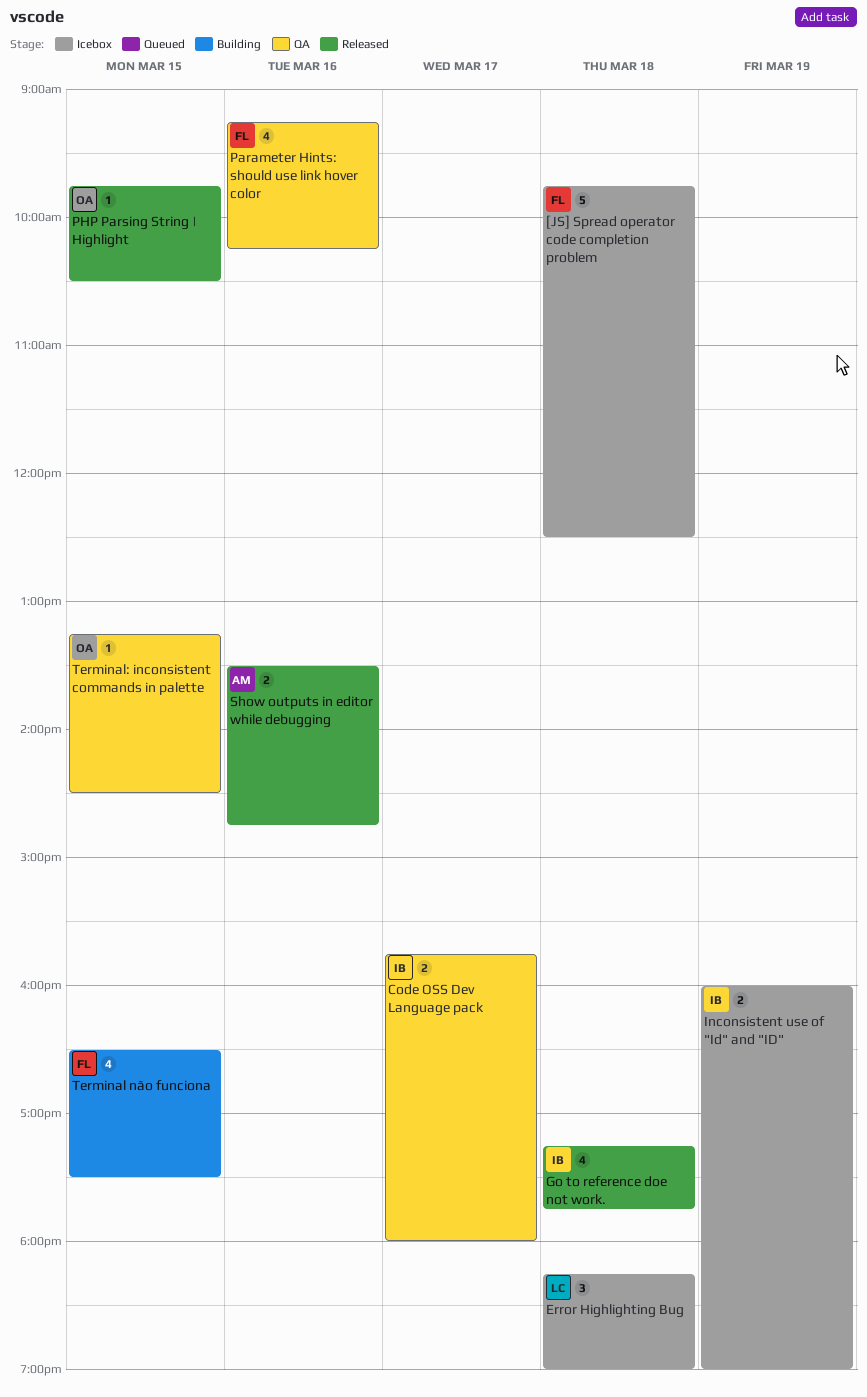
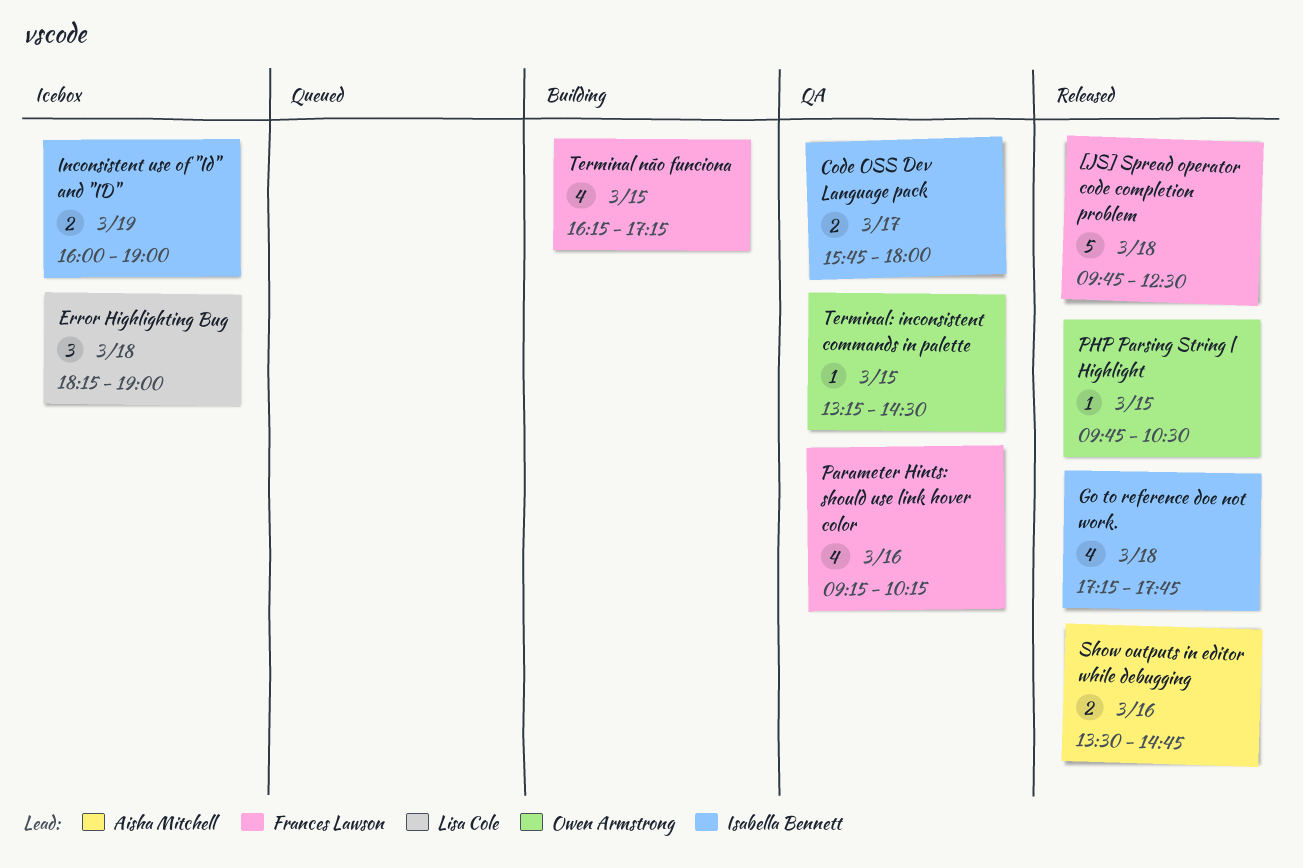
[JS] Spread operator code completion problem, status: Icebox -> Released
Terminal não funciona, begins: 16:30 -> 16:15
Terminal não funciona, ends: 17:30 -> 17:15

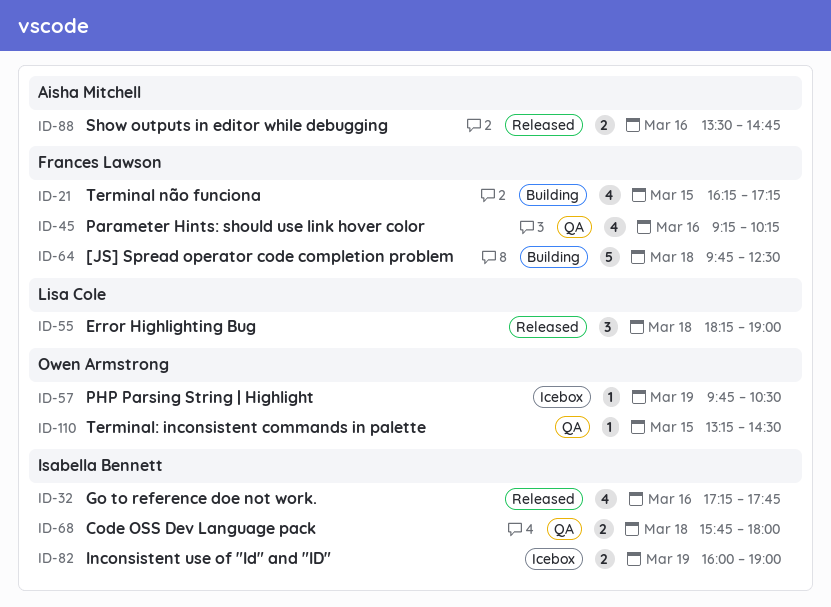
[JS] Spread operator code completion problem, status: Released -> Building
Code OSS Dev Language pack, day: Mar 17 -> Mar 18
Error Highlighting Bug, status: Icebox -> Released
Go to reference doe not work., day: Mar 18 -> Mar 16
PHP Parsing String | Highlight, status: Released -> Icebox
PHP Parsing String | Highlight, day: Mar 15 -> Mar 19

